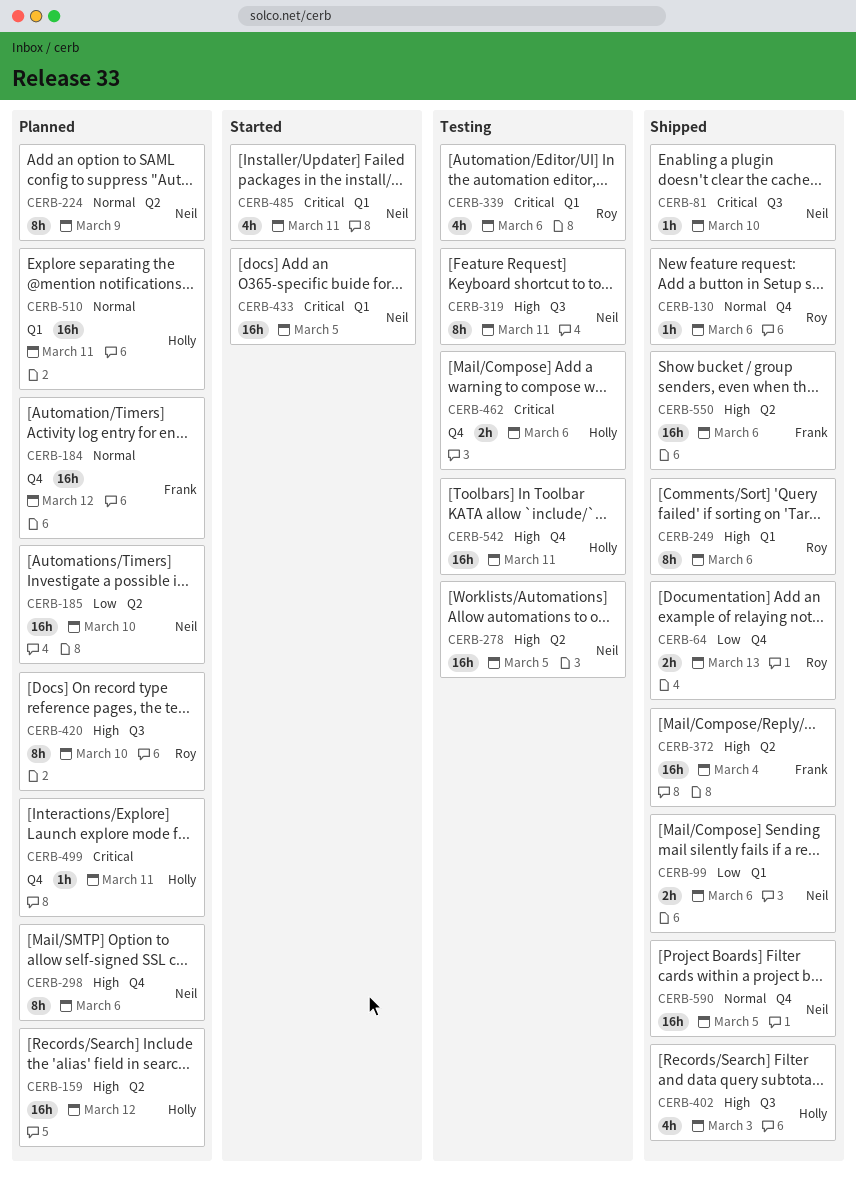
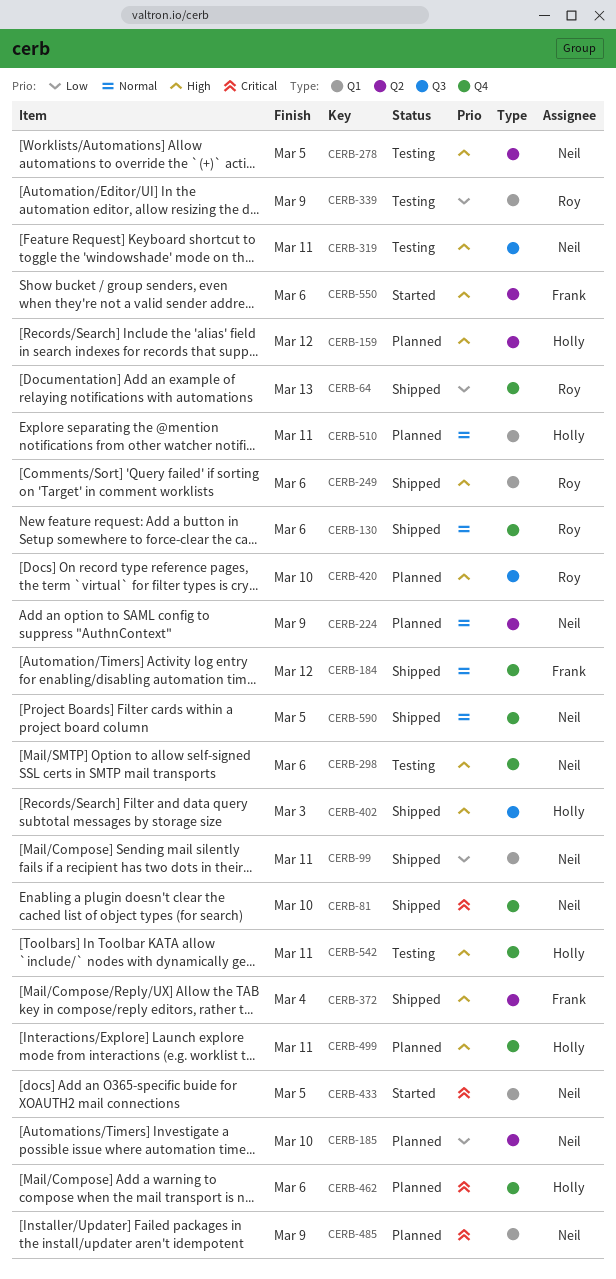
CERB-81, label: Q3 -> Q4
CERB-99, due: Mar 6 -> Mar 11
CERB-184, status: Planned -> Shipped
CERB-298, status: Planned -> Testing
CERB-339, priority: Critical -> Low
CERB-339, due: Mar 6 -> Mar 9
CERB-462, status: Testing -> Planned
CERB-485, status: Started -> Planned
CERB-485, due: Mar 11 -> Mar 9
CERB-499, priority: Critical -> High
CERB-550, status: Shipped -> Started

